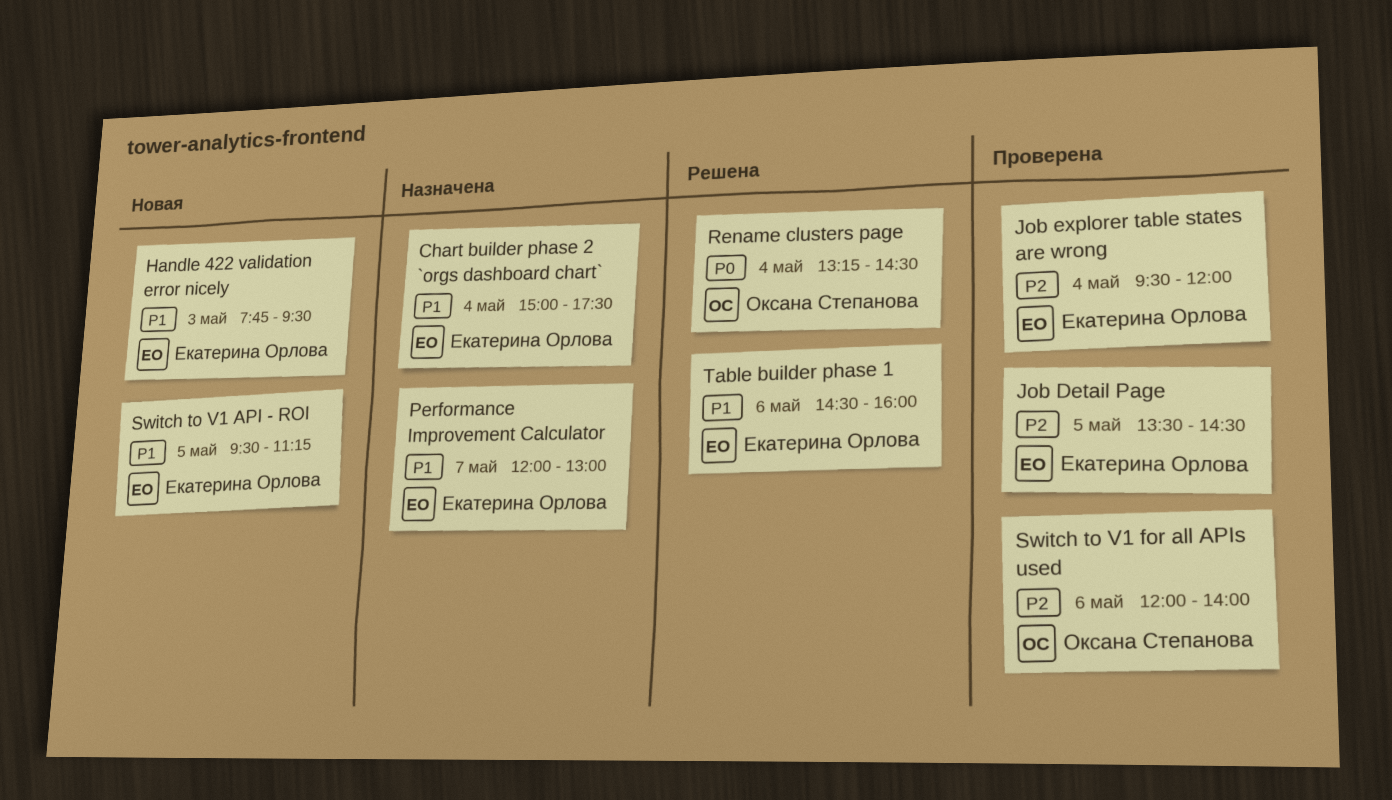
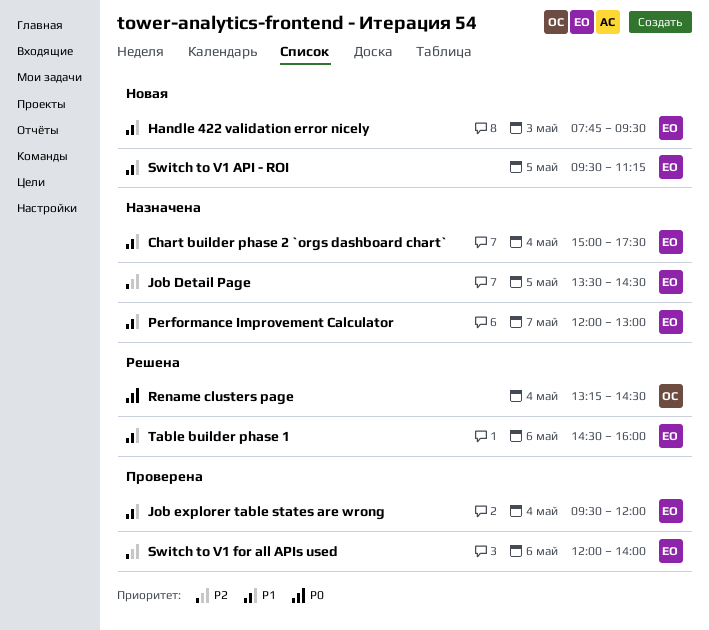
Job Detail Page, status: Проверена -> Назначена
Job explorer table states are wrong, priority: P2 -> P1
Switch to V1 for all APIs used, owner: Оксана Степанова -> Екатерина Орлова

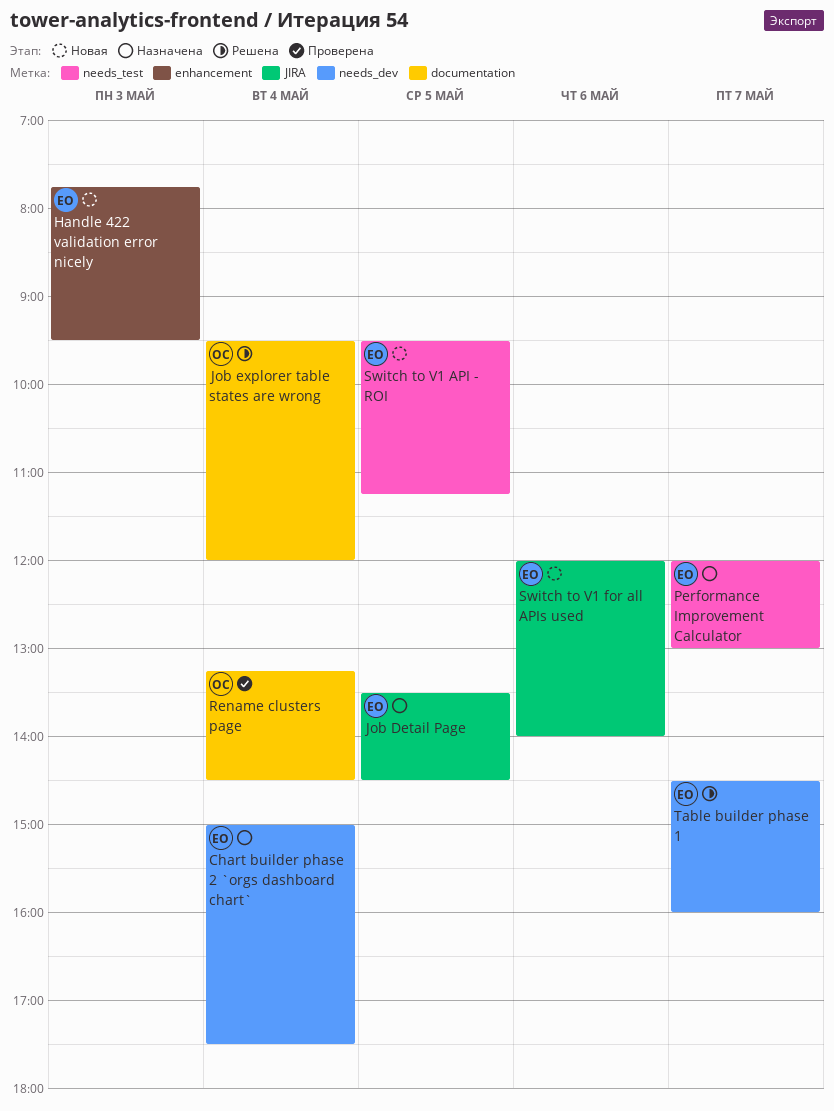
Job explorer table states are wrong, status: Проверена -> Решена
Job explorer table states are wrong, owner: ЕО -> ОС
Rename clusters page, status: Решена -> Проверена
Switch to V1 for all APIs used, status: Проверена -> Новая
Table builder phase 1, day: May 6 -> May 7

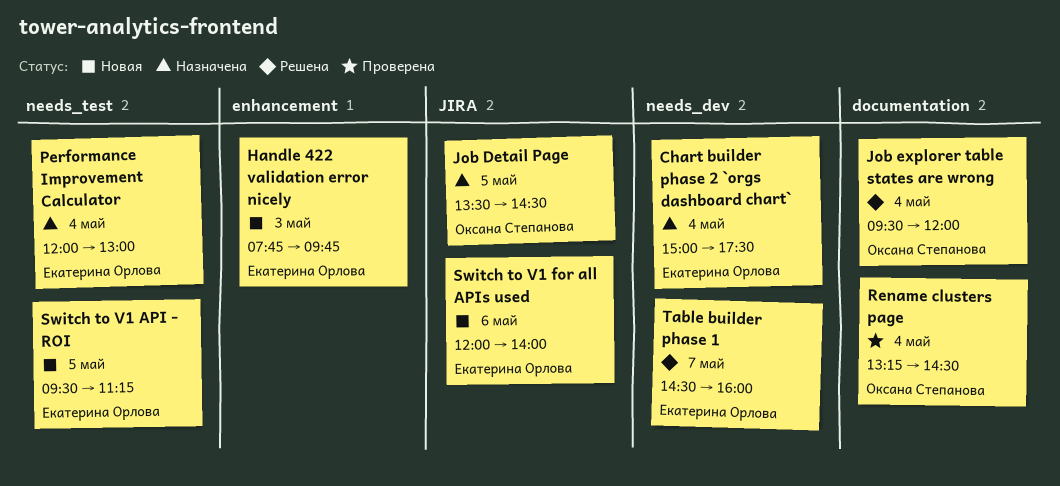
Handle 422 validation error nicely, ends: 09:30 -> 09:45
Job Detail Page, owner: Екатерина Орлова -> Оксана Степанова
Performance Improvement Calculator, day: May 7 -> May 4

